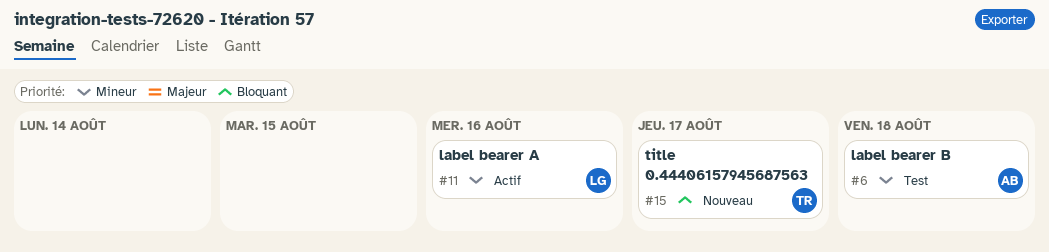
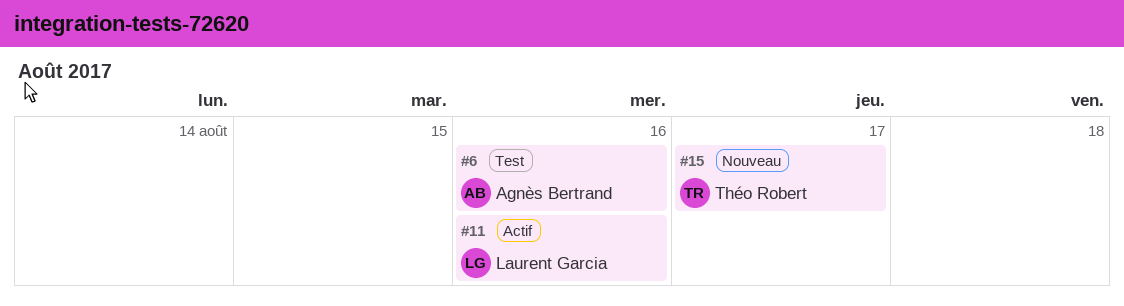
#6, due: Aug 18 -> Aug 16

